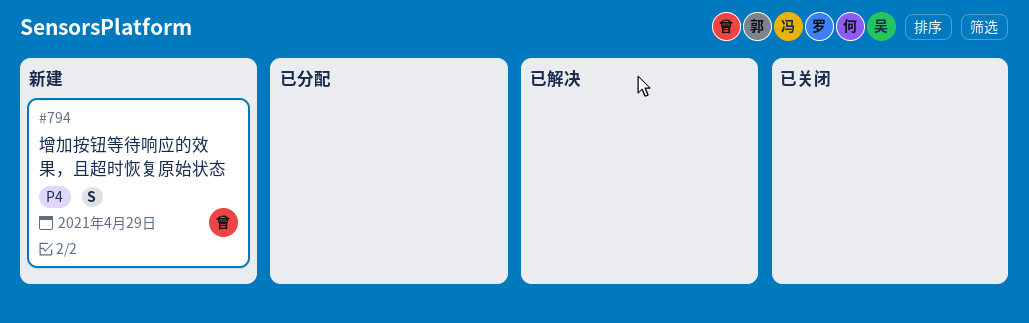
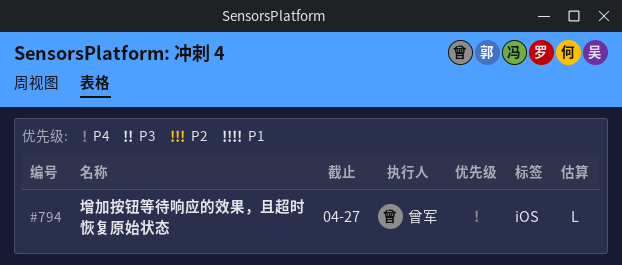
#794, estimate: S -> L
#794, due: Apr 29 -> Apr 27

